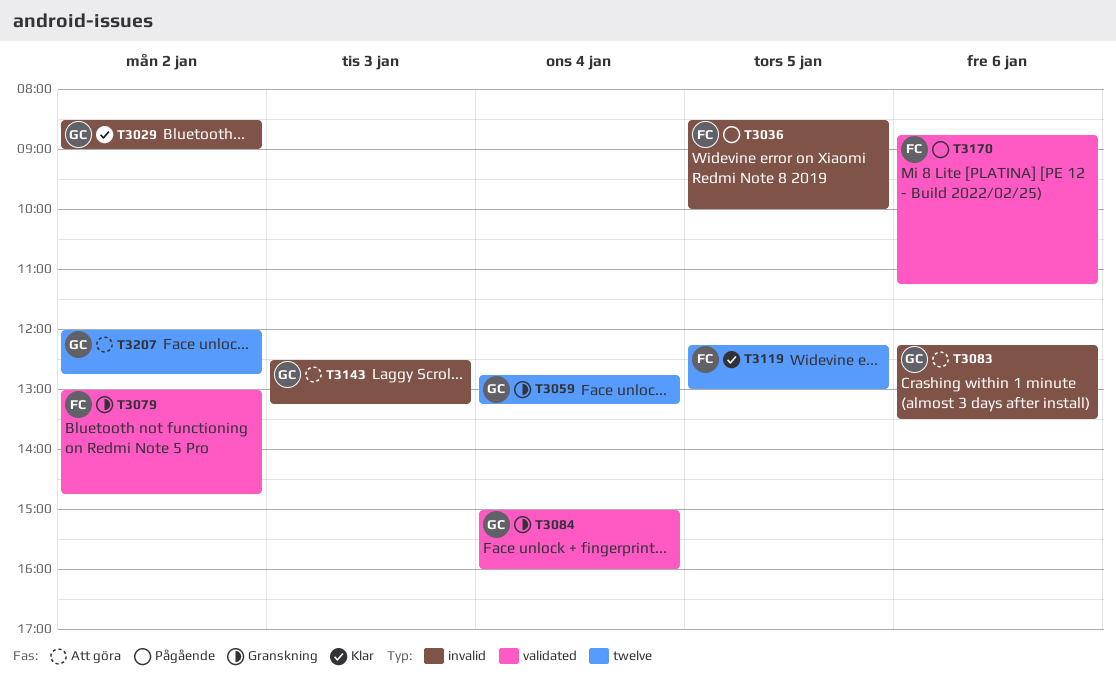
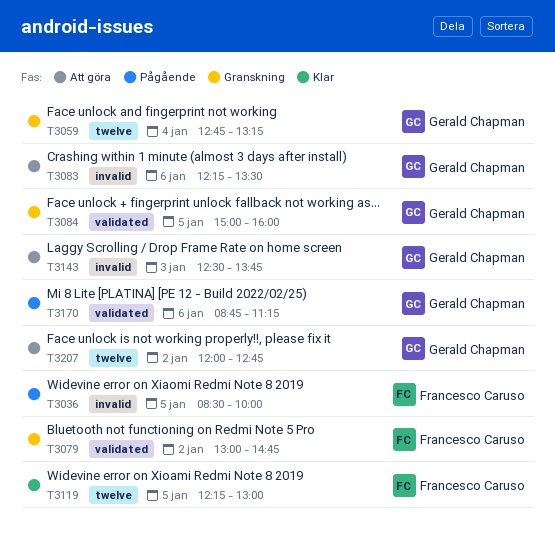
T3029: present -> none
T3084, day: Jan 4 -> Jan 5
T3143, ends: 13:15 -> 13:45
T3170, owner: Francesco Caruso -> Gerald Chapman

